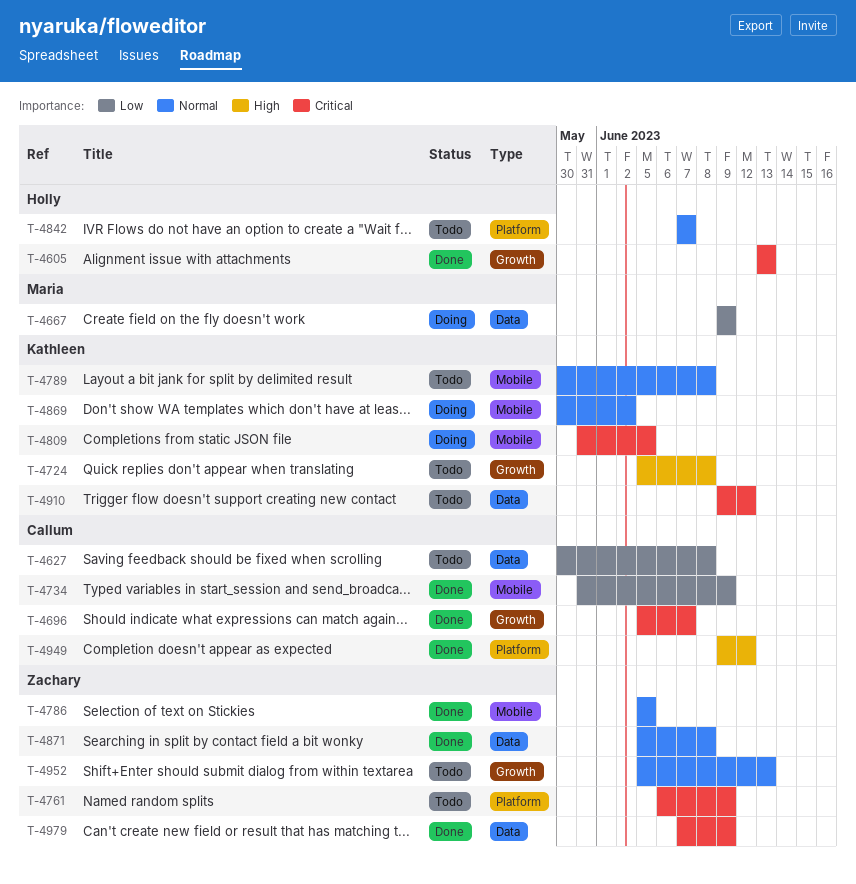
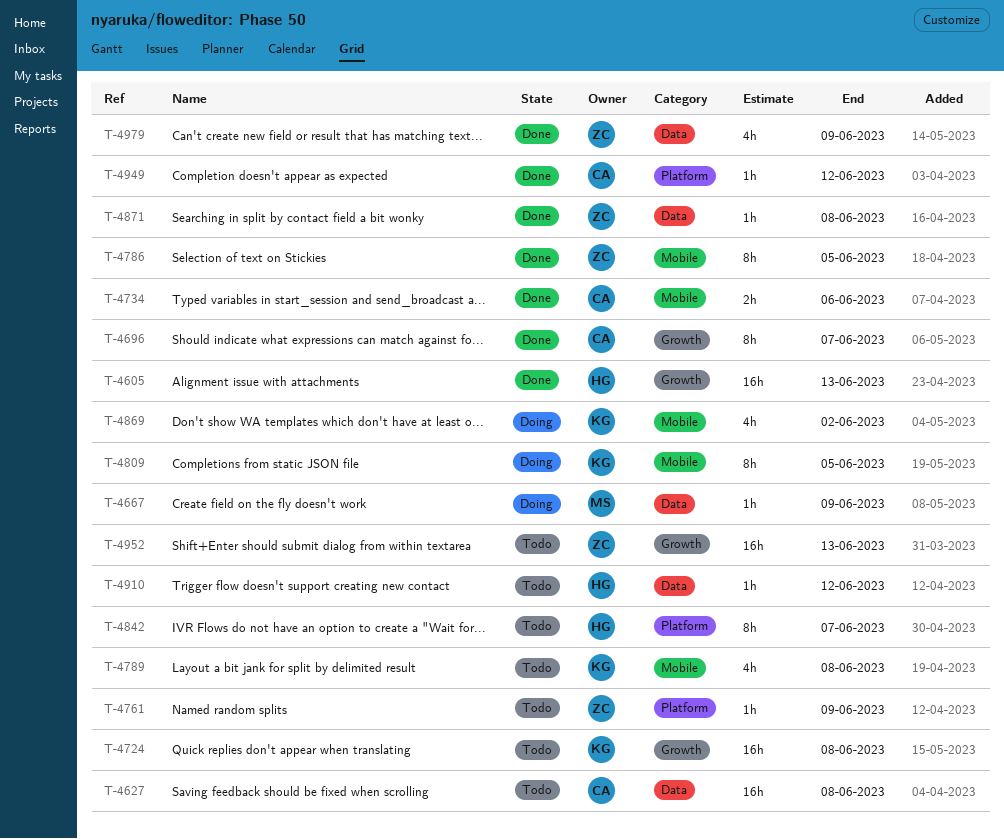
T-4734, due: Jun 9 -> Jun 6
T-4910, owner: Kathleen -> Holly

